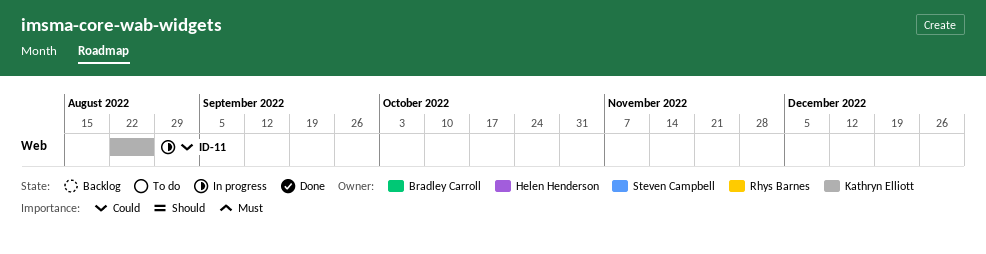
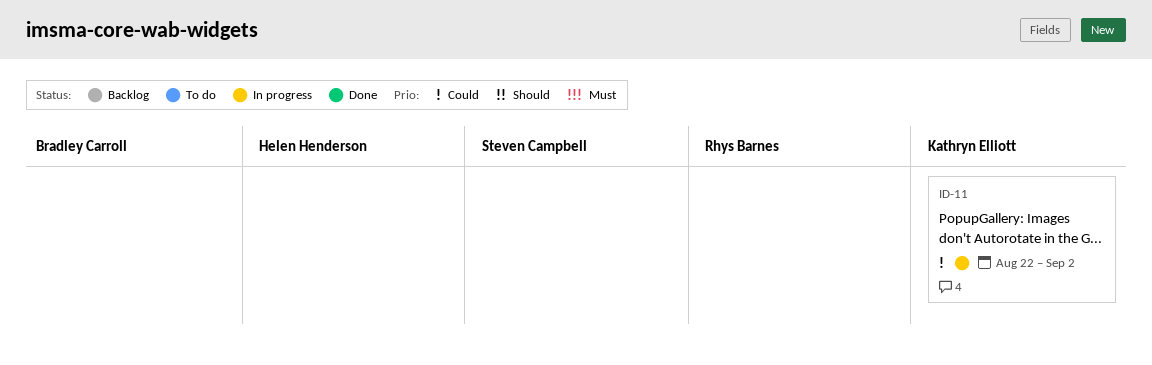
ID-11, due: Aug 26 -> Sep 2

